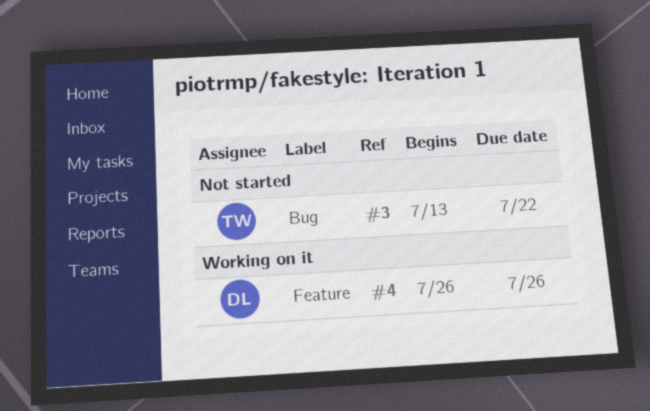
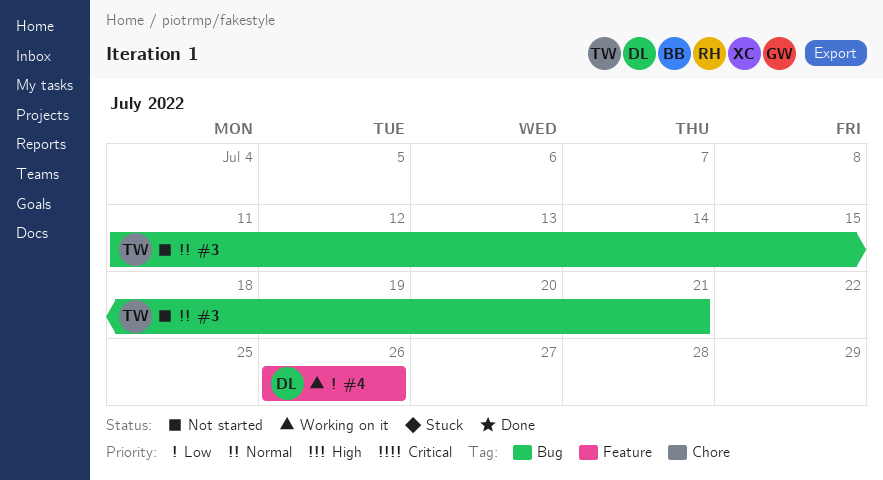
#3, start: Jul 13 -> Jul 11
#3, due: Jul 22 -> Jul 21

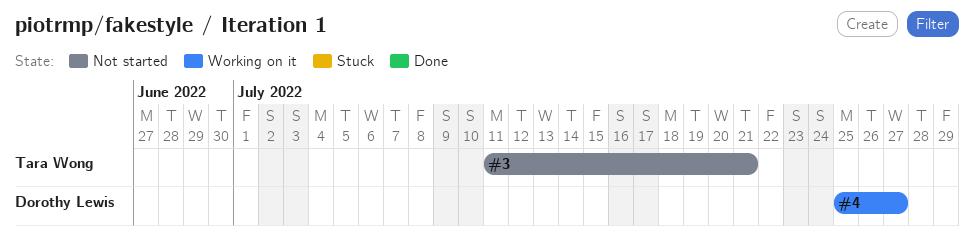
#4, start: Jul 26 -> Jul 25
#4, due: Jul 26 -> Jul 27

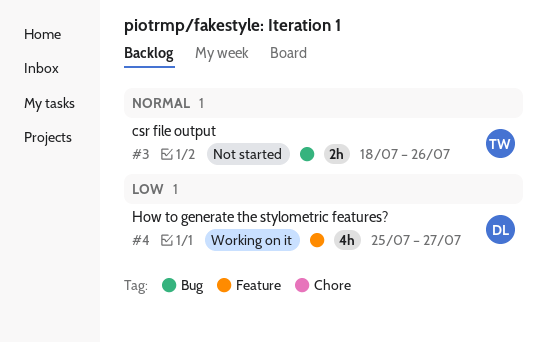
#3, start: Jul 11 -> Jul 18
#3, due: Jul 21 -> Jul 26

